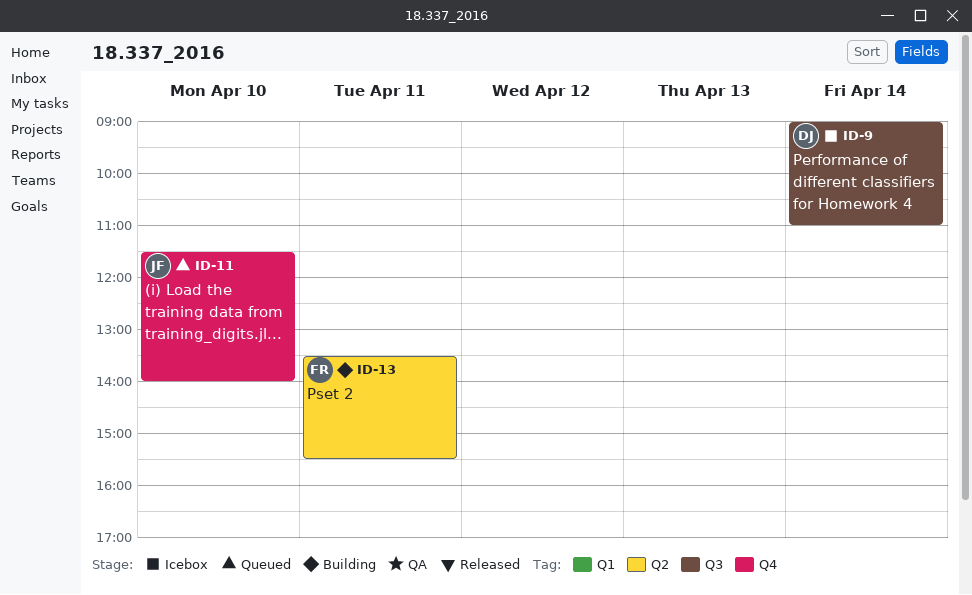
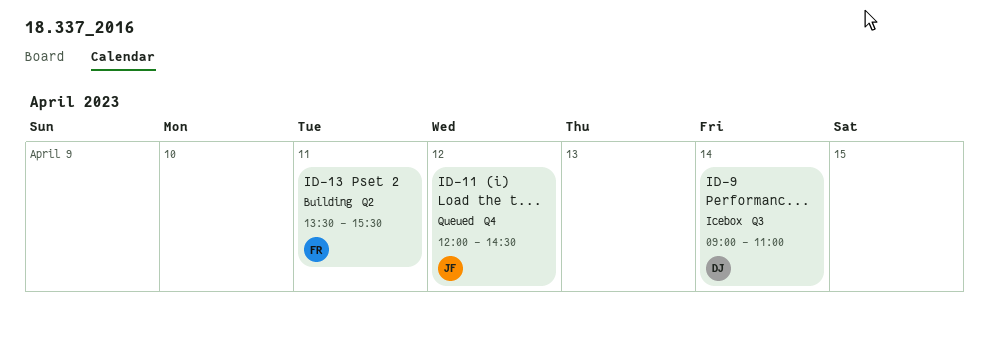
ID-11, day: Apr 10 -> Apr 12
ID-11, begins: 11:30 -> 12:00
ID-11, ends: 14:00 -> 14:30

